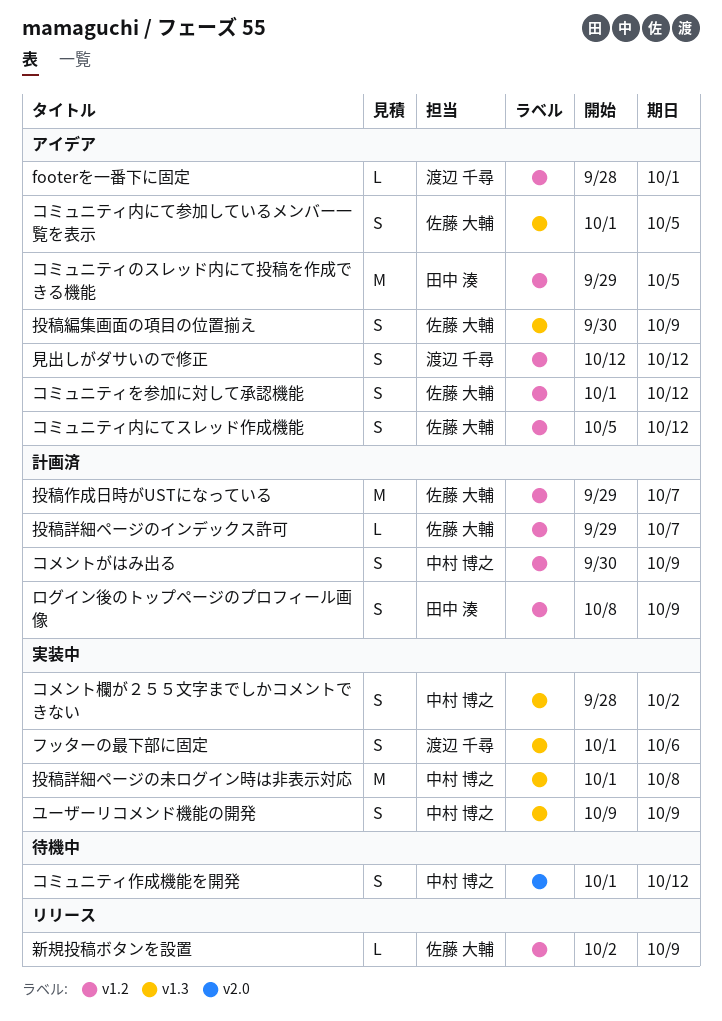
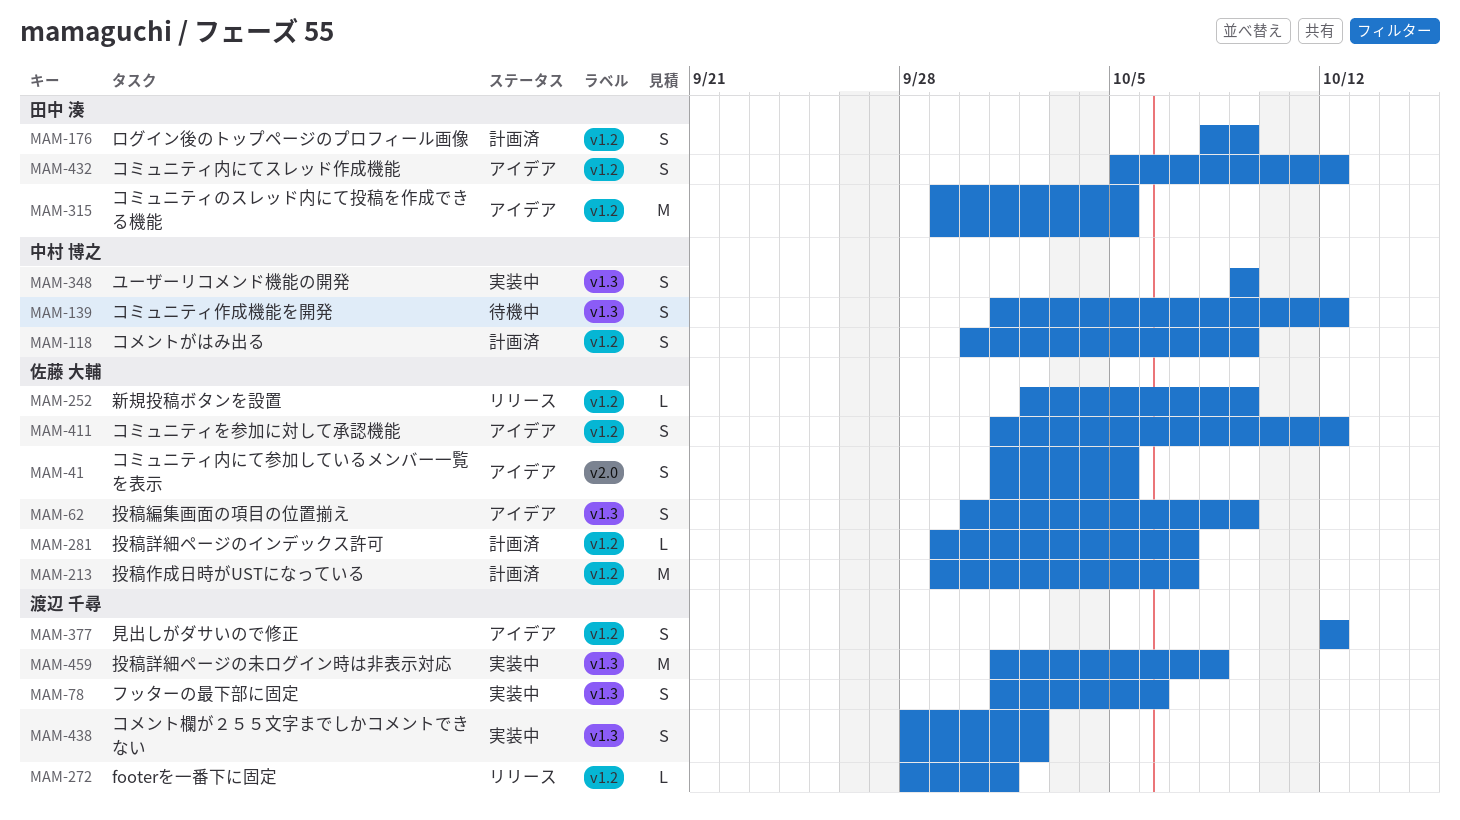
footerを一番下に固定, status: アイデア -> リリース
コミュニティ作成機能を開発, label: v2.0 -> v1.3
コミュニティ内にてスレッド作成機能, owner: 佐藤 大輔 -> 田中 湊
コミュニティ内にて参加しているメンバー一覧を表示, label: v1.3 -> v2.0
コメント欄が２５５文字までしかコメントできない, owner: 中村 博之 -> 渡辺 千尋
投稿詳細ページの未ログイン時は非表示対応, owner: 中村 博之 -> 渡辺 千尋

